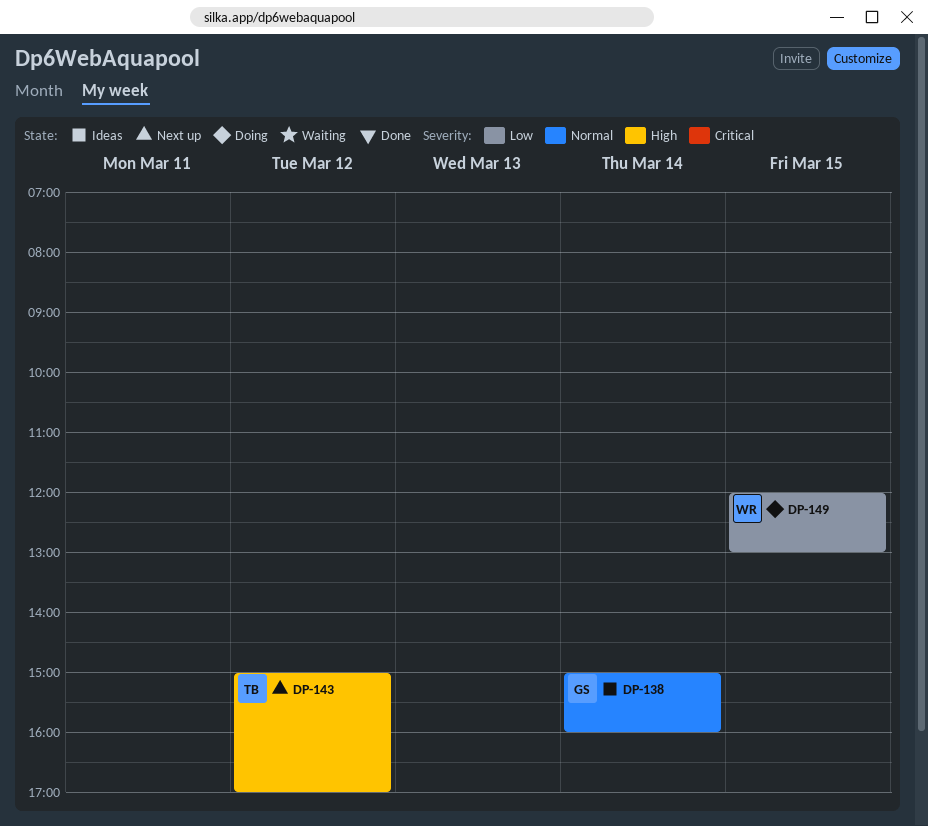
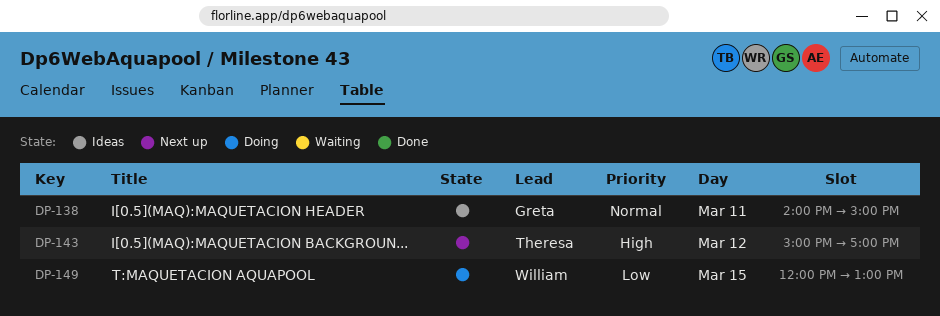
DP-138, day: Mar 14 -> Mar 11
DP-138, begins: 15:00 -> 14:00
DP-138, ends: 16:00 -> 15:00

